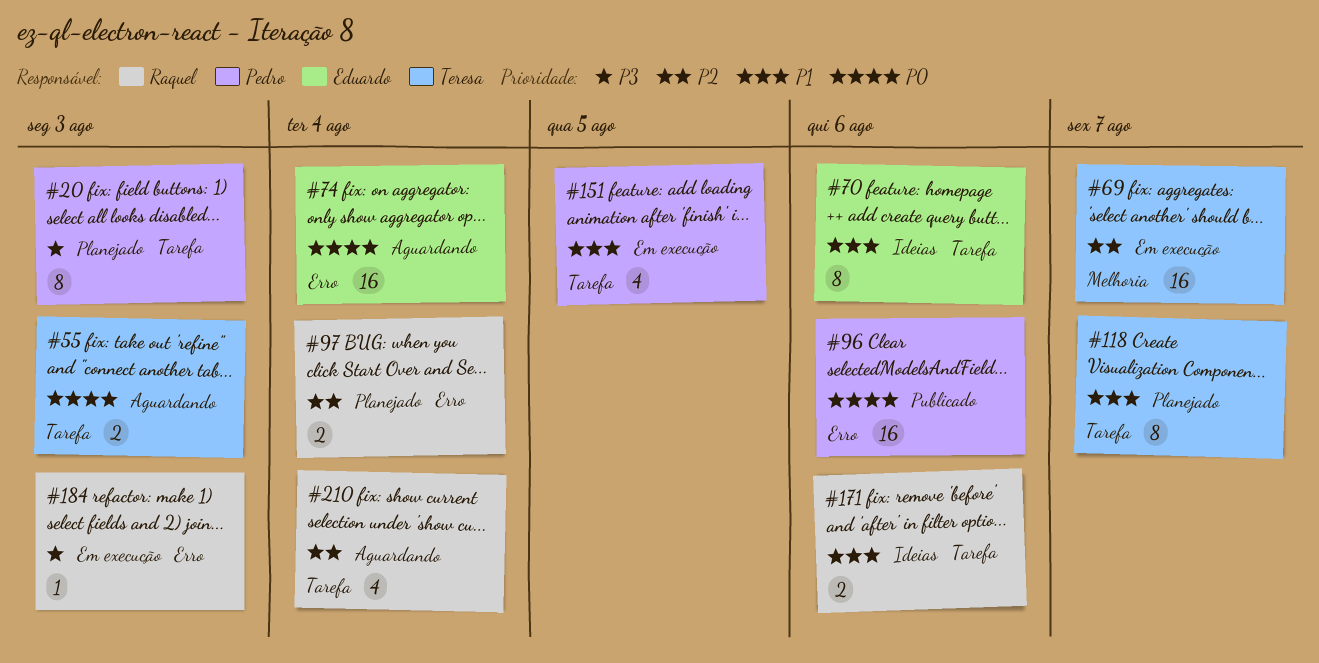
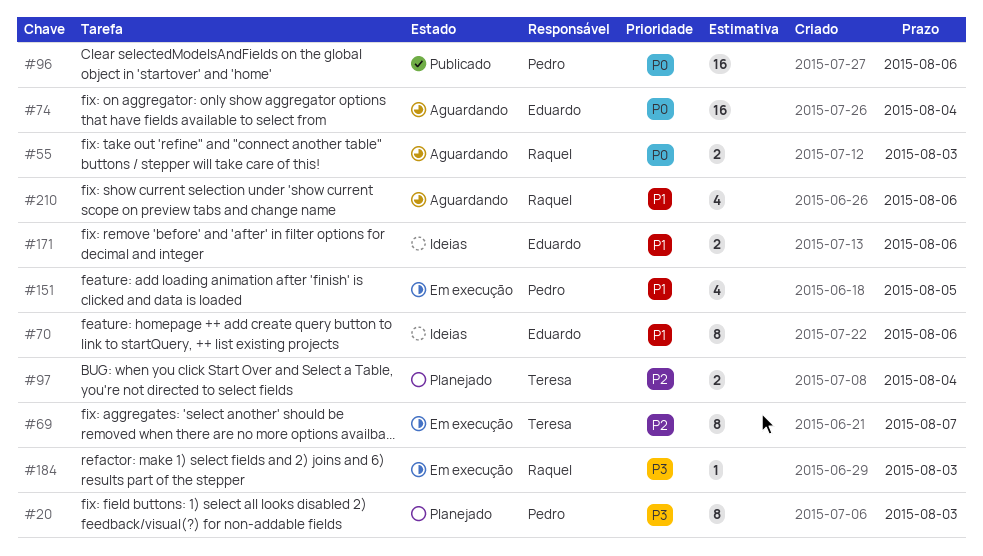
#55, owner: Teresa -> Raquel
#69, estimate: 16 -> 8
#97, owner: Raquel -> Teresa
#118: present -> none
#171, owner: Raquel -> Eduardo
#210, priority: P2 -> P1
#210, due: Aug 4 -> Aug 6

